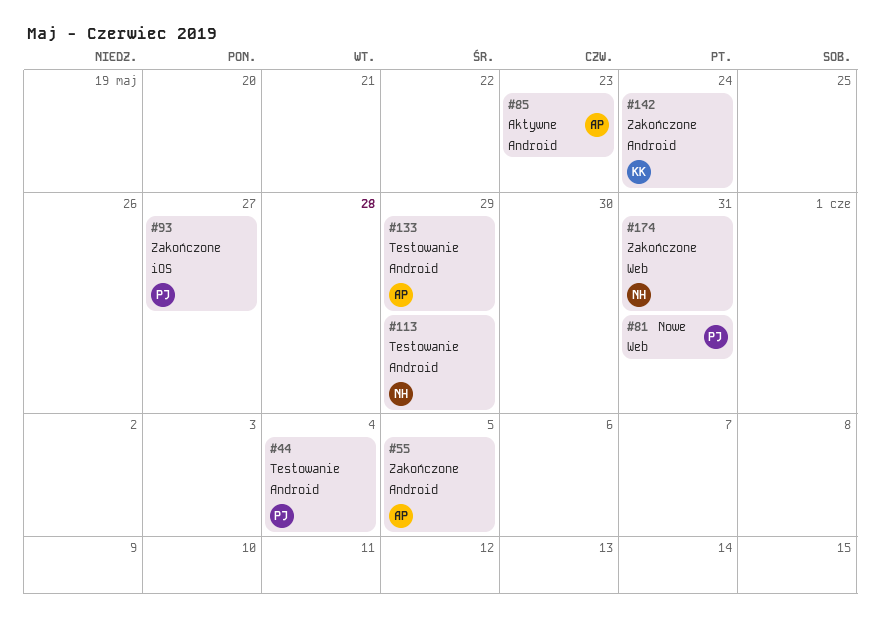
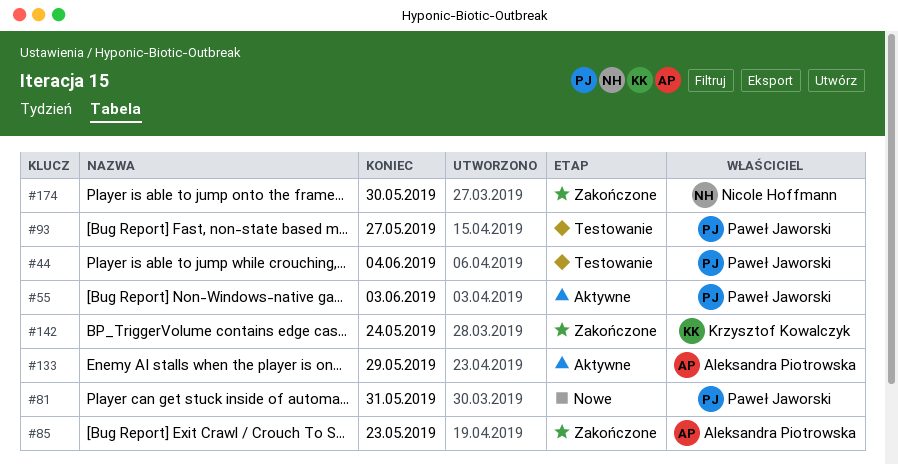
#55, status: Zakończone -> Aktywne
#55, owner: Aleksandra Piotrowska -> Paweł Jaworski
#55, due: Jun 5 -> Jun 3
#85, status: Aktywne -> Zakończone
#93, status: Zakończone -> Testowanie
#113: present -> none
#133, status: Testowanie -> Aktywne
#174, due: May 31 -> May 30

